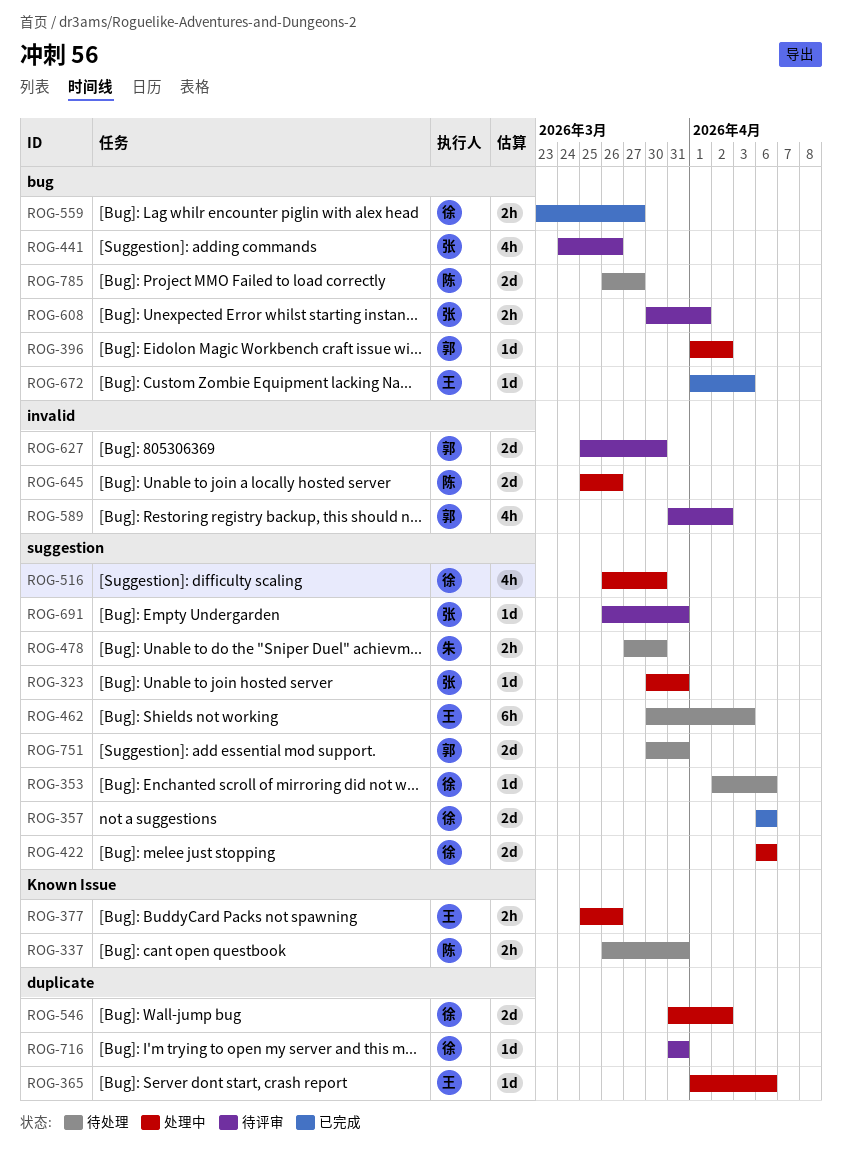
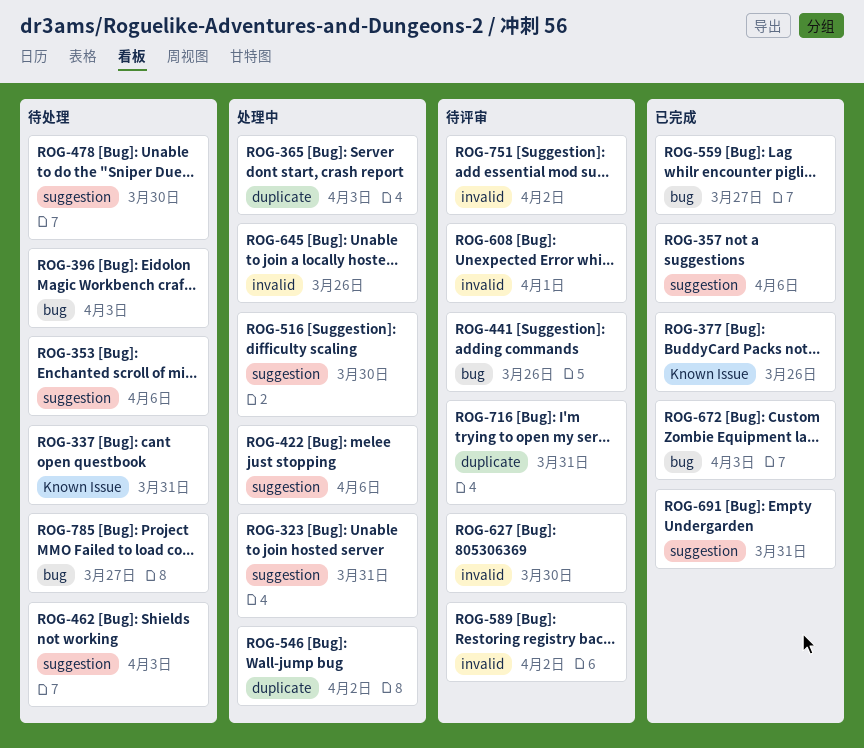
ROG-365, due: Apr 6 -> Apr 3
ROG-377, status: 处理中 -> 已完成
ROG-396, status: 处理中 -> 待处理
ROG-396, due: Apr 2 -> Apr 3
ROG-608, label: bug -> invalid
ROG-691, status: 待评审 -> 已完成
ROG-751, status: 待处理 -> 待评审
ROG-751, label: suggestion -> invalid
ROG-751, due: Mar 31 -> Apr 2

